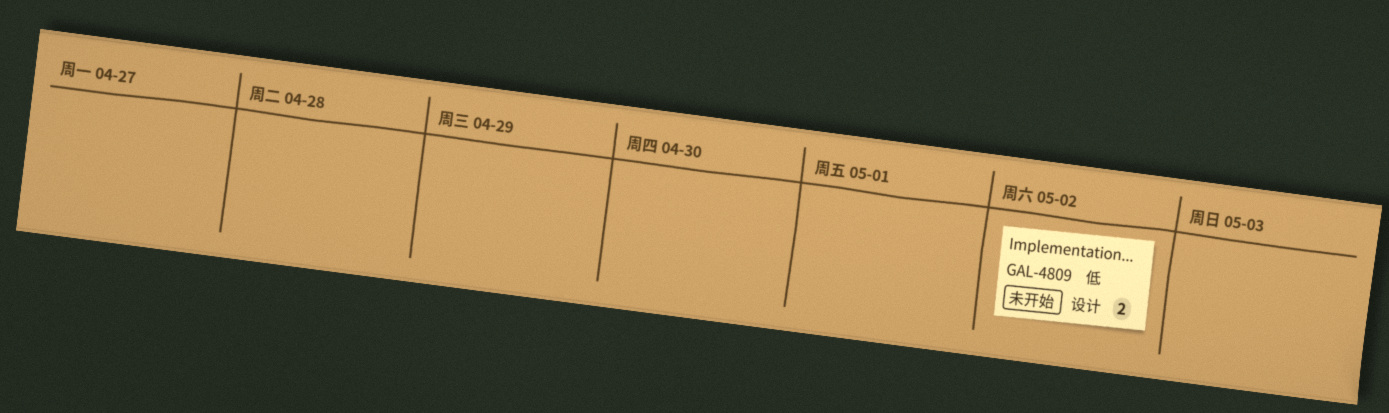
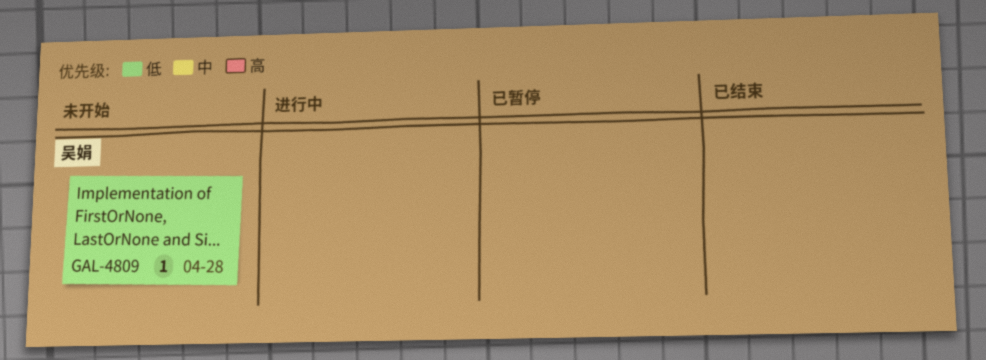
GAL-4809, estimate: 2 -> 1
GAL-4809, due: May 2 -> Apr 28

